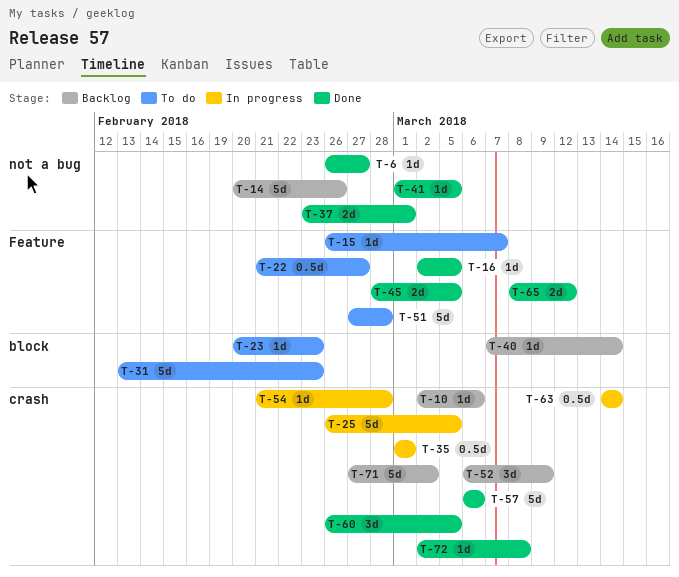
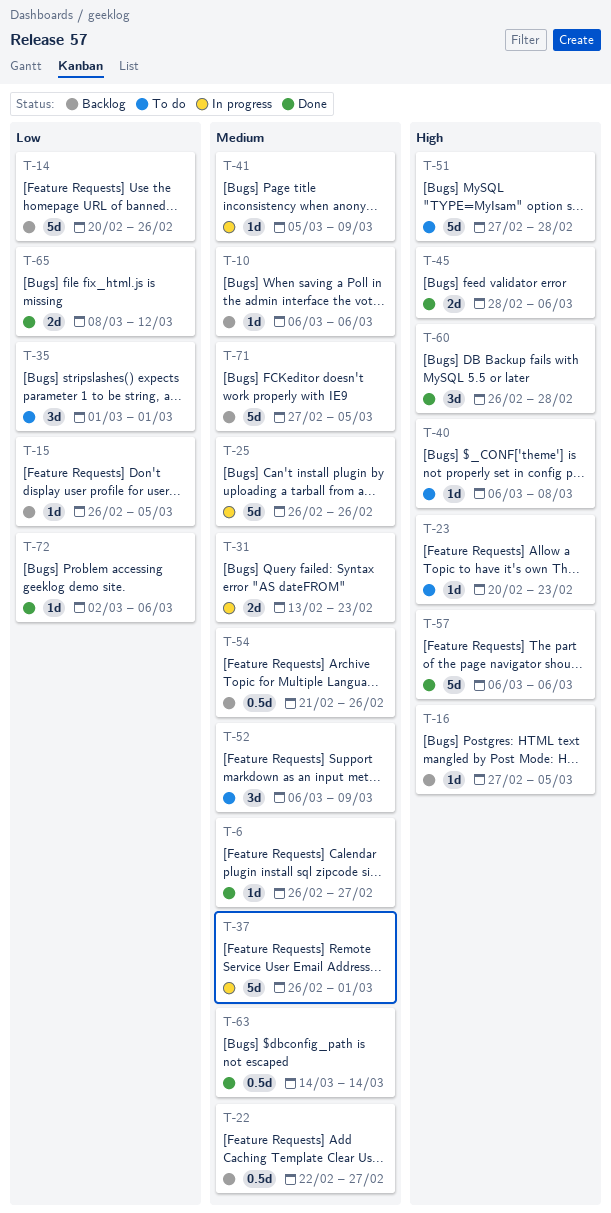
T-10, start: Mar 2 -> Mar 6
T-15, status: To do -> Backlog
T-15, due: Mar 7 -> Mar 5
T-16, status: Done -> Backlog
T-16, start: Mar 2 -> Feb 27
T-22, status: To do -> Backlog
T-22, start: Feb 21 -> Feb 22
T-25, due: Mar 5 -> Feb 26
T-31, status: To do -> In progress
T-31, estimate: 5d -> 2d
T-35, status: In progress -> To do
T-35, estimate: 0.5d -> 3d
T-37, status: Done -> In progress
T-37, estimate: 2d -> 5d
T-37, start: Feb 23 -> Feb 26
T-40, status: Backlog -> To do
T-40, start: Mar 7 -> Mar 6
T-40, due: Mar 14 -> Mar 8
T-41, status: Done -> In progress
T-41, start: Mar 1 -> Mar 5
T-41, due: Mar 5 -> Mar 9
T-45, due: Mar 5 -> Mar 6
T-52, status: Backlog -> To do
T-54, status: In progress -> Backlog
T-54, estimate: 1d -> 0.5d
T-54, due: Feb 28 -> Feb 26
T-60, due: Mar 5 -> Feb 28
T-63, status: In progress -> Done
T-71, due: Mar 2 -> Mar 5
T-72, due: Mar 8 -> Mar 6

